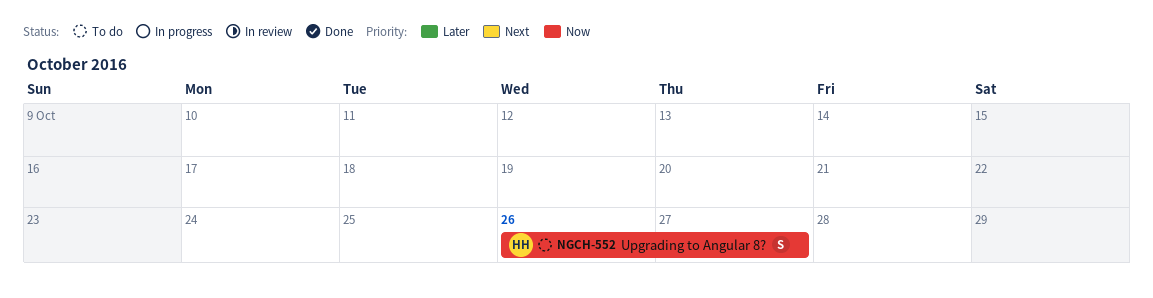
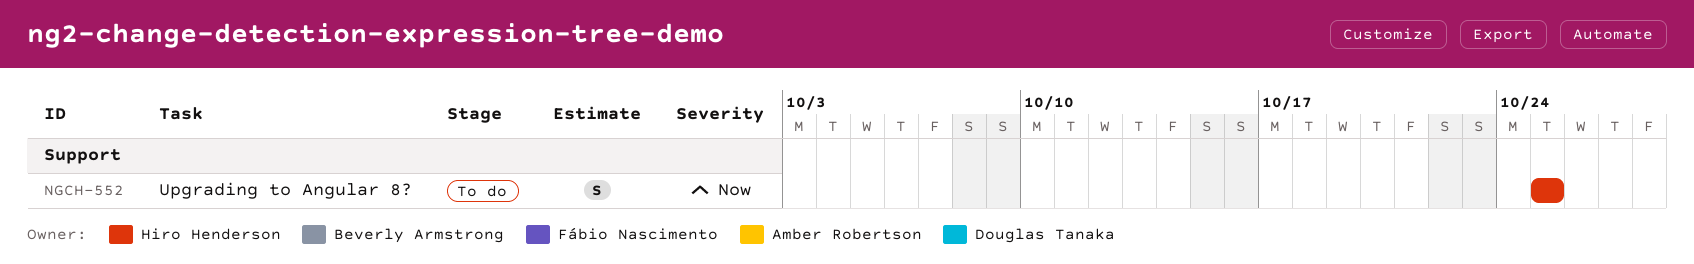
NGCH-552, start: Oct 26 -> Oct 25
NGCH-552, due: Oct 27 -> Oct 25

